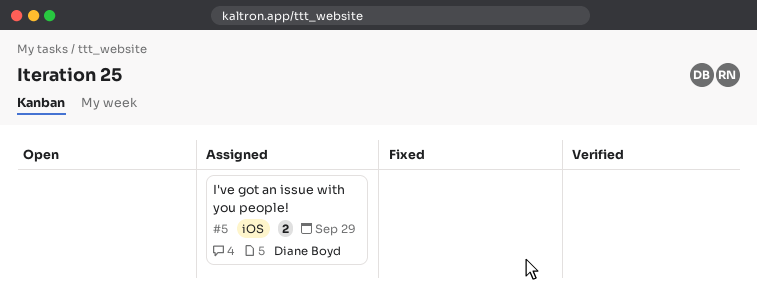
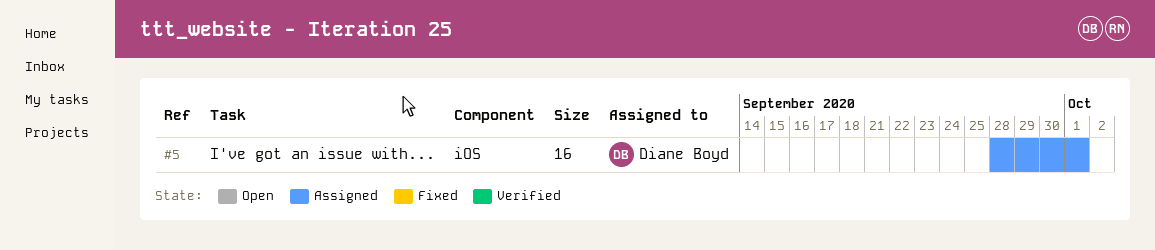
#5, estimate: 2 -> 16
#5, due: Sep 29 -> Oct 1

